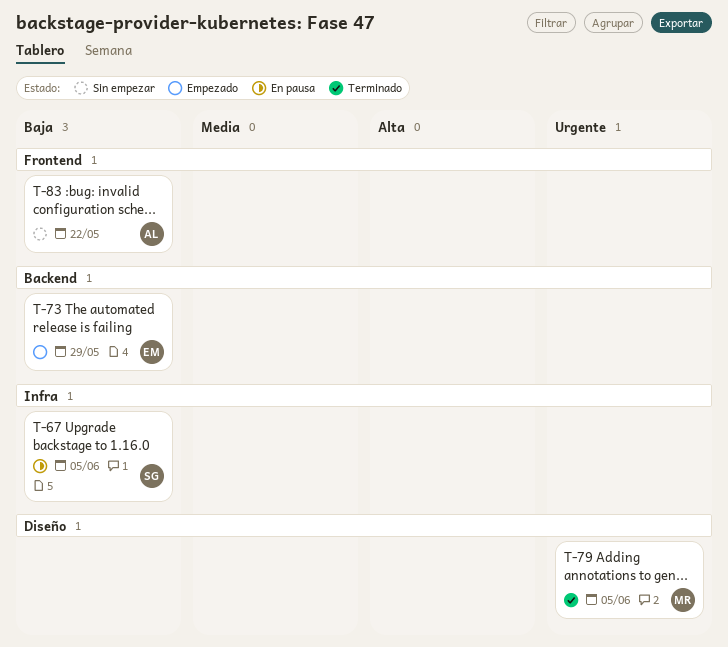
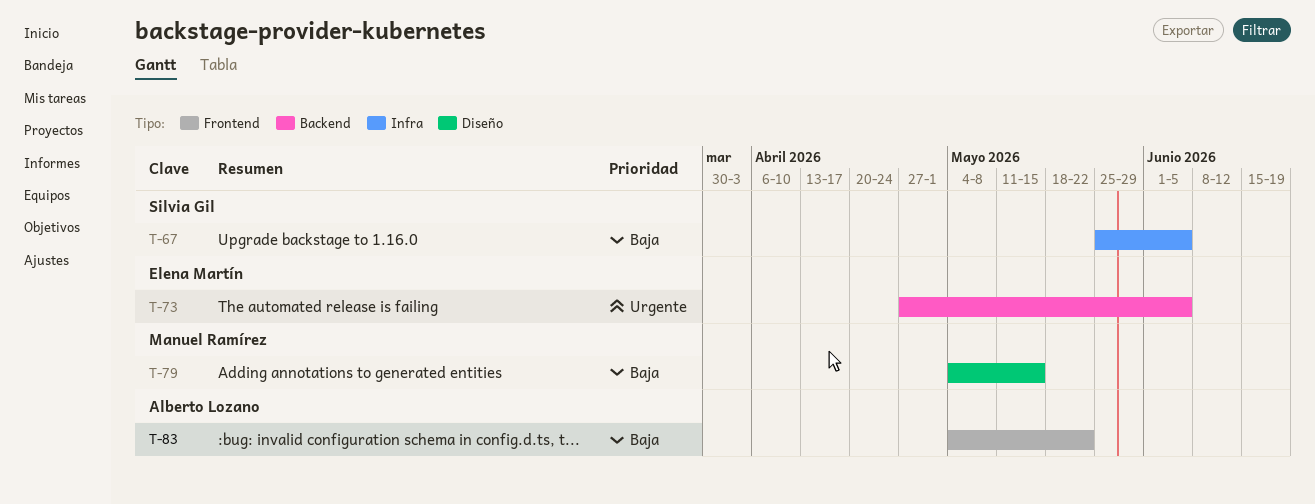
T-73, priority: Baja -> Urgente
T-73, due: May 29 -> Jun 5
T-79, priority: Urgente -> Baja
T-79, due: Jun 5 -> May 15

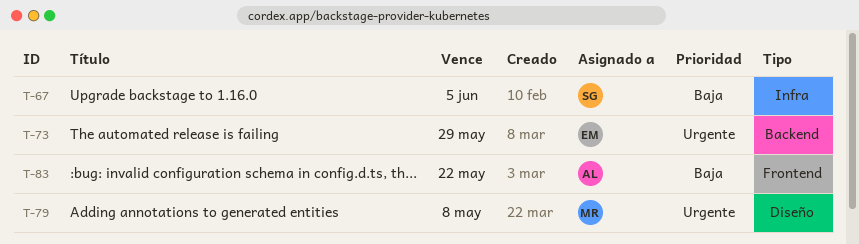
T-73, due: Jun 5 -> May 29
T-79, priority: Baja -> Urgente
T-79, due: May 15 -> May 8

